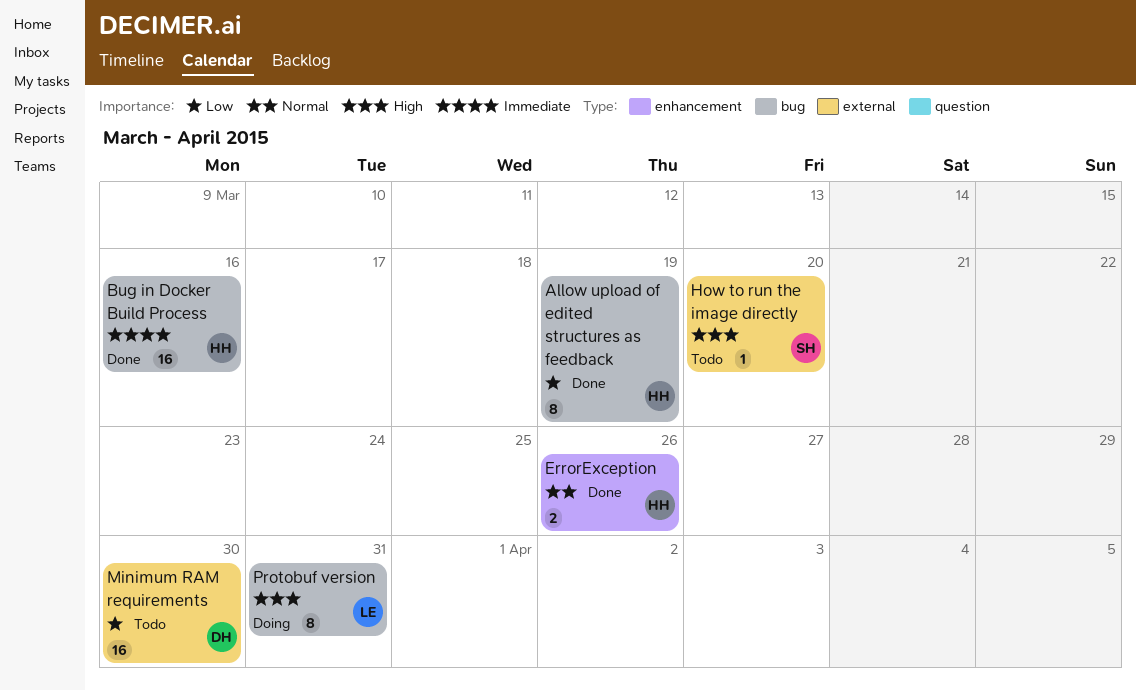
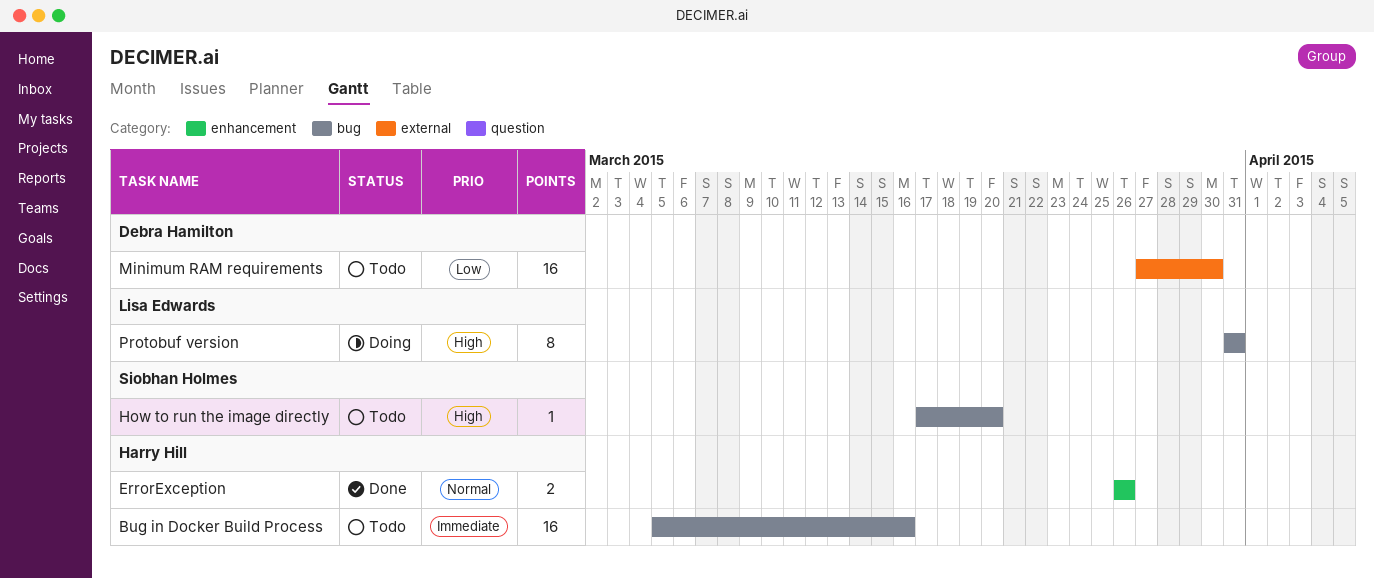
Allow upload of edited structures as feedback: present -> none
Bug in Docker Build Process, status: Done -> Todo
How to run the image directly, label: external -> bug

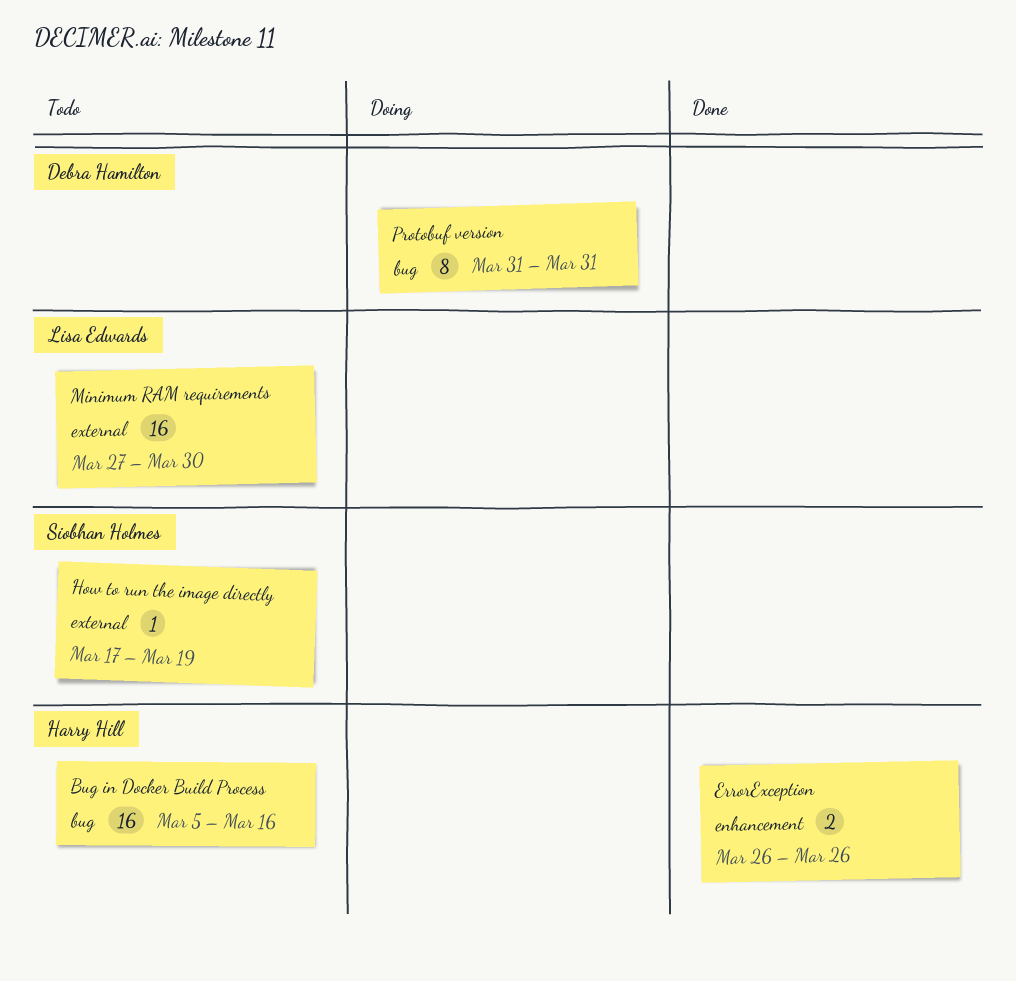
How to run the image directly, label: bug -> external
How to run the image directly, due: Mar 20 -> Mar 19
Minimum RAM requirements, owner: Debra Hamilton -> Lisa Edwards
Protobuf version, owner: Lisa Edwards -> Debra Hamilton

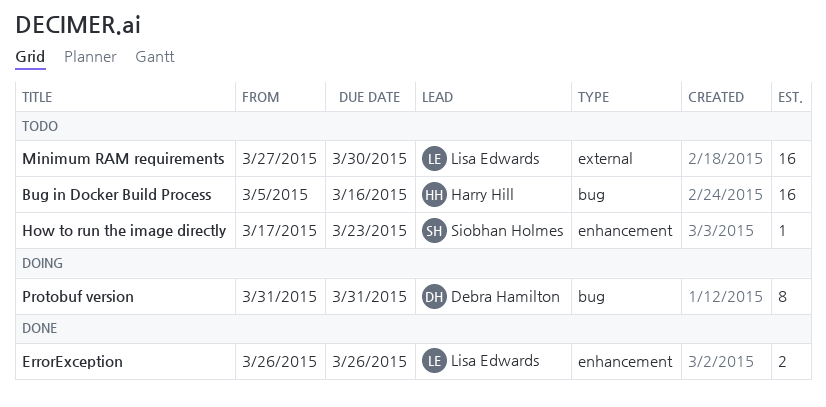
ErrorException, owner: Harry Hill -> Lisa Edwards
How to run the image directly, label: external -> enhancement
How to run the image directly, due: Mar 19 -> Mar 23

